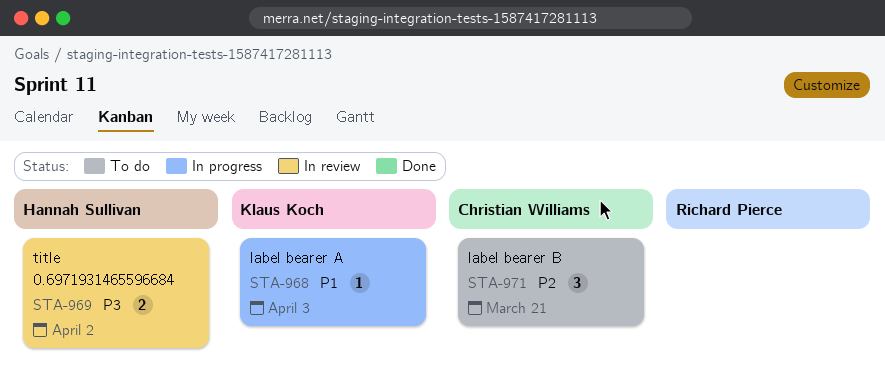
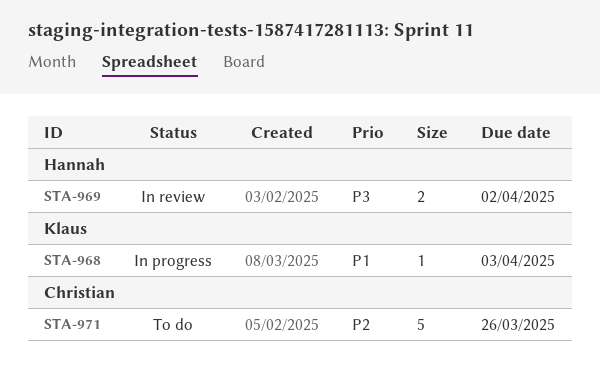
STA-971, estimate: 3 -> 5
STA-971, due: Mar 21 -> Mar 26

